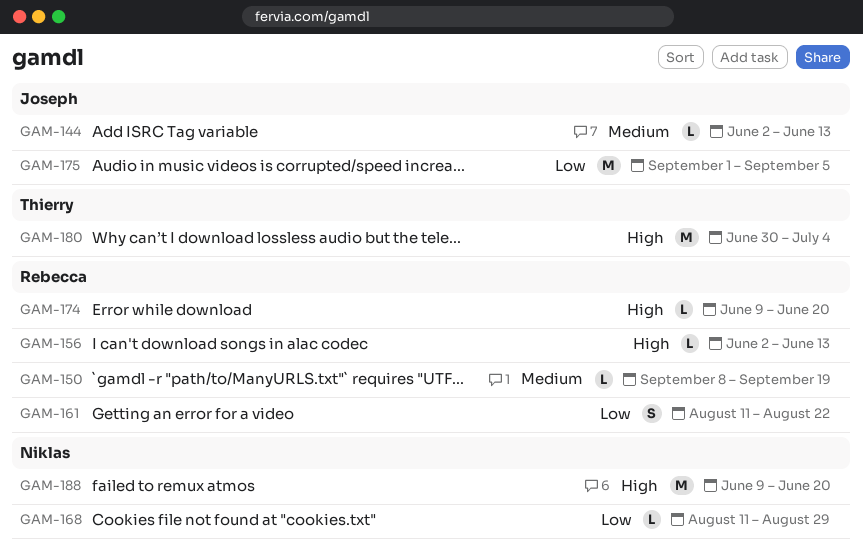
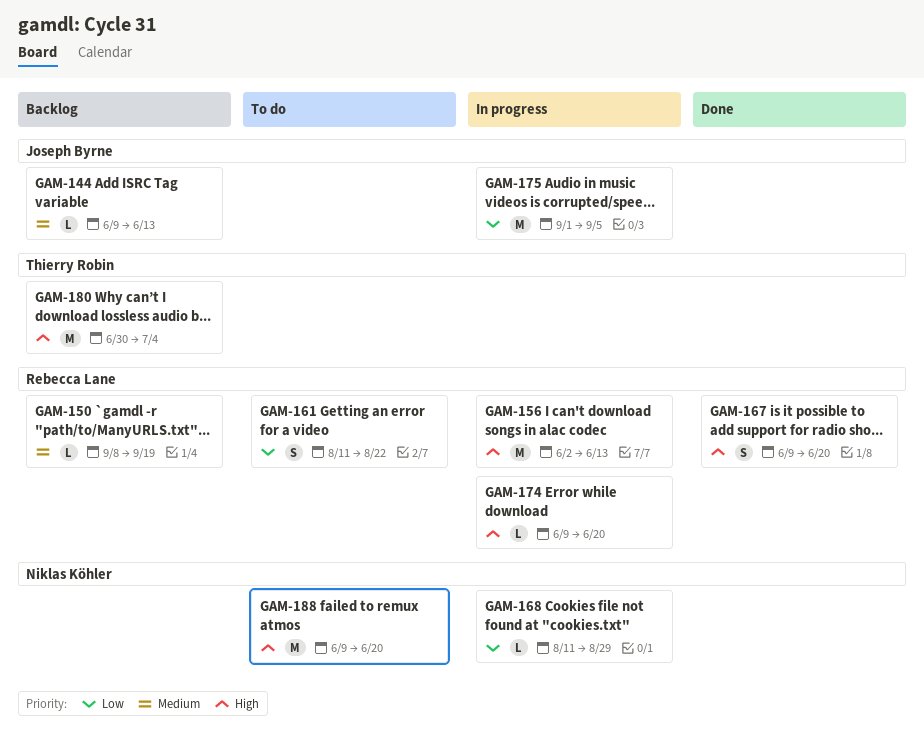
GAM-144, start: Jun 2 -> Jun 9
GAM-156, estimate: L -> M
GAM-167: none -> present

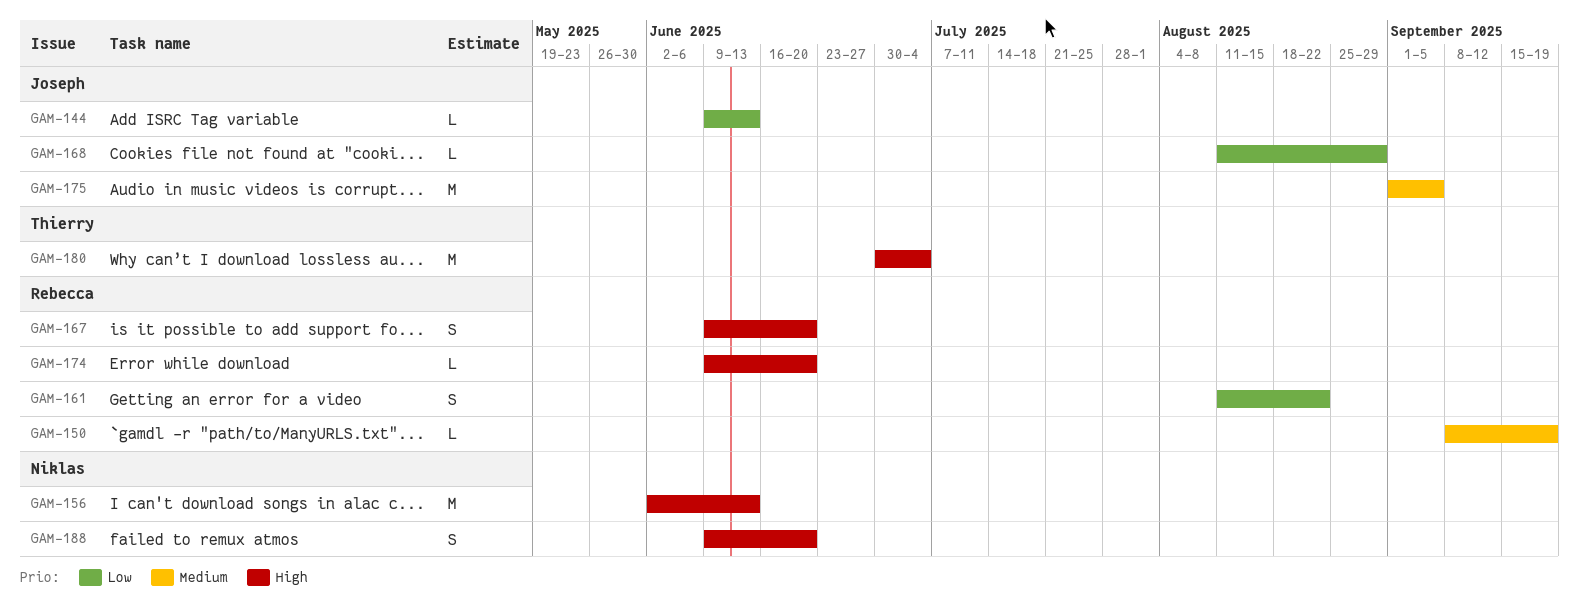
GAM-144, priority: Medium -> Low
GAM-156, owner: Rebecca Lane -> Niklas Köhler
GAM-168, owner: Niklas Köhler -> Joseph Byrne
GAM-175, priority: Low -> Medium
GAM-188, estimate: M -> S

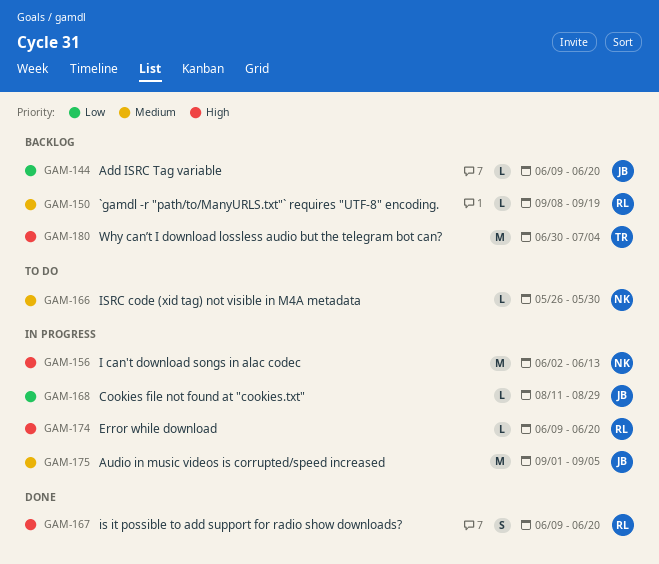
GAM-144, due: Jun 13 -> Jun 20
GAM-161: present -> none
GAM-166: none -> present
GAM-188: present -> none

